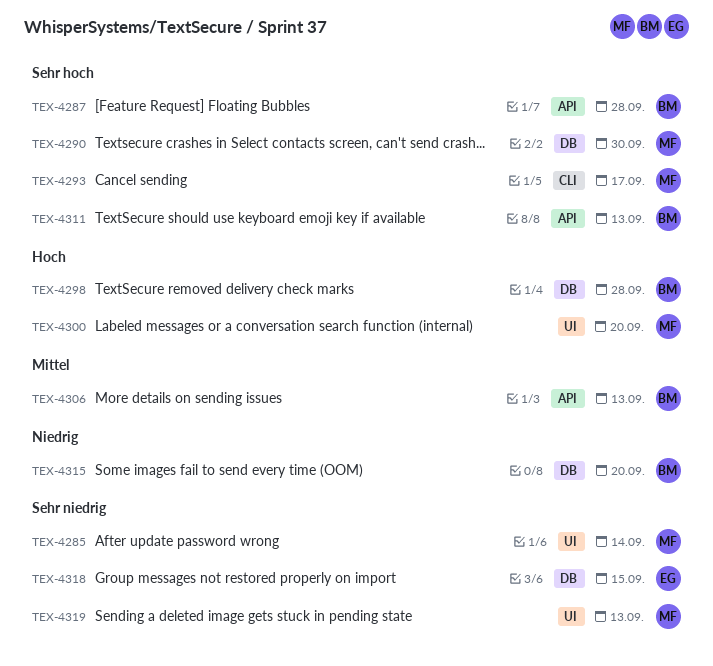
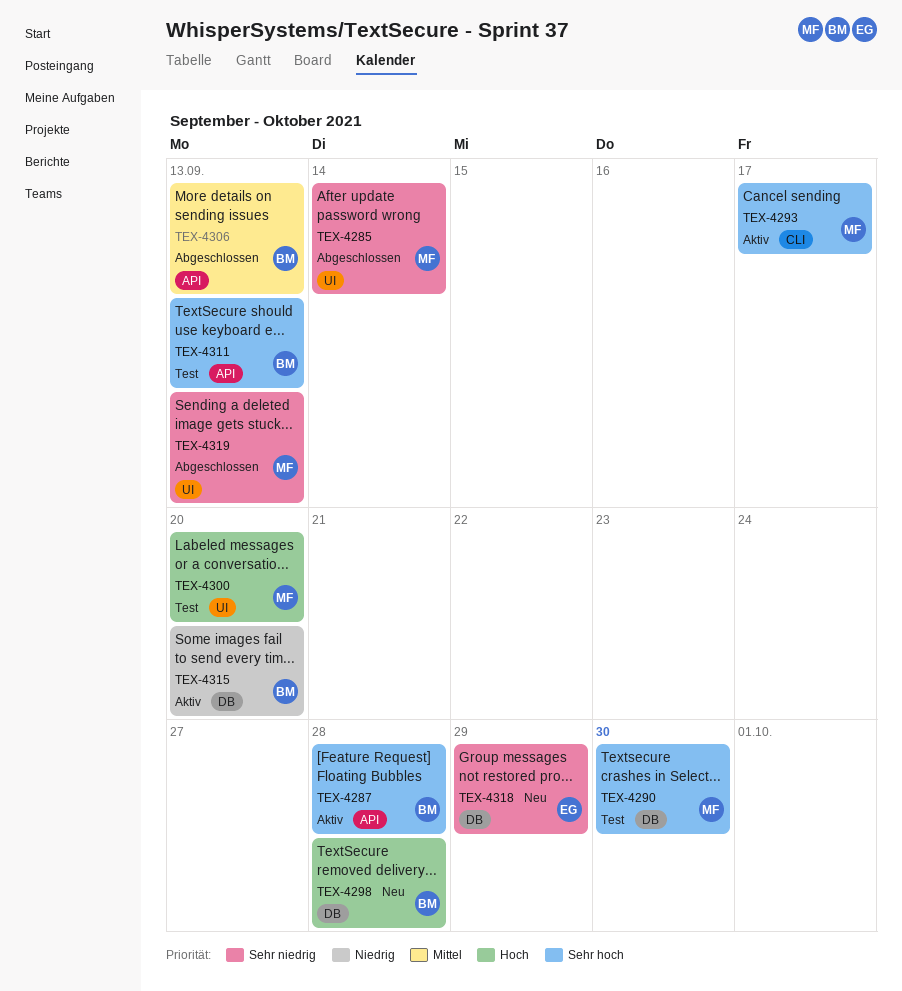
TEX-4318, due: Sep 15 -> Sep 29

